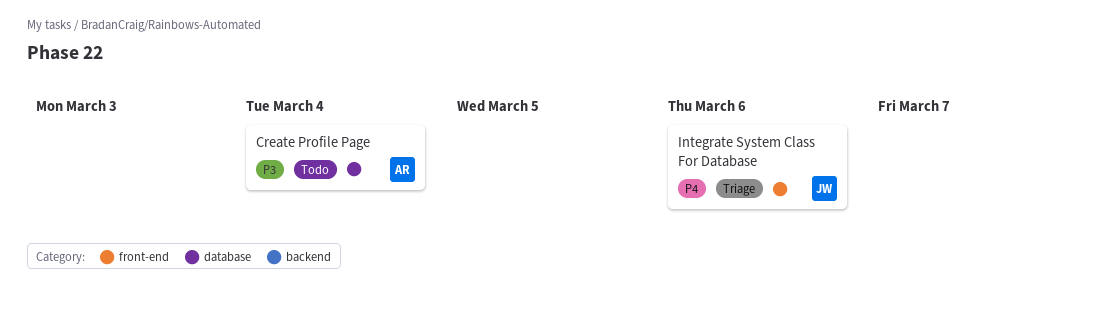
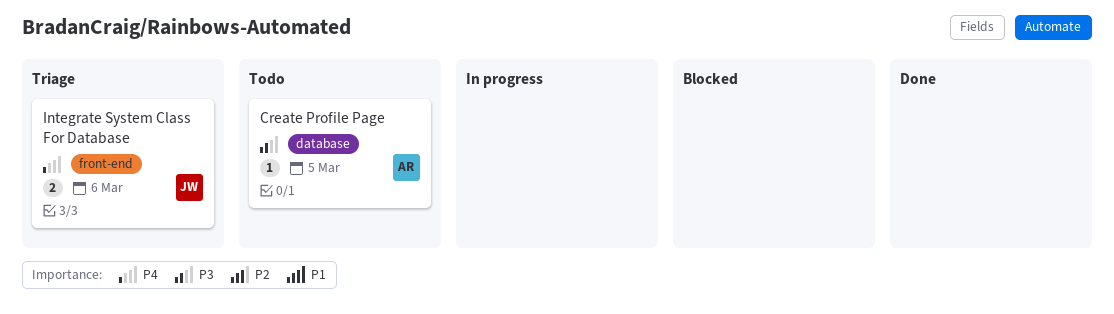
Create Profile Page, due: Mar 4 -> Mar 5

